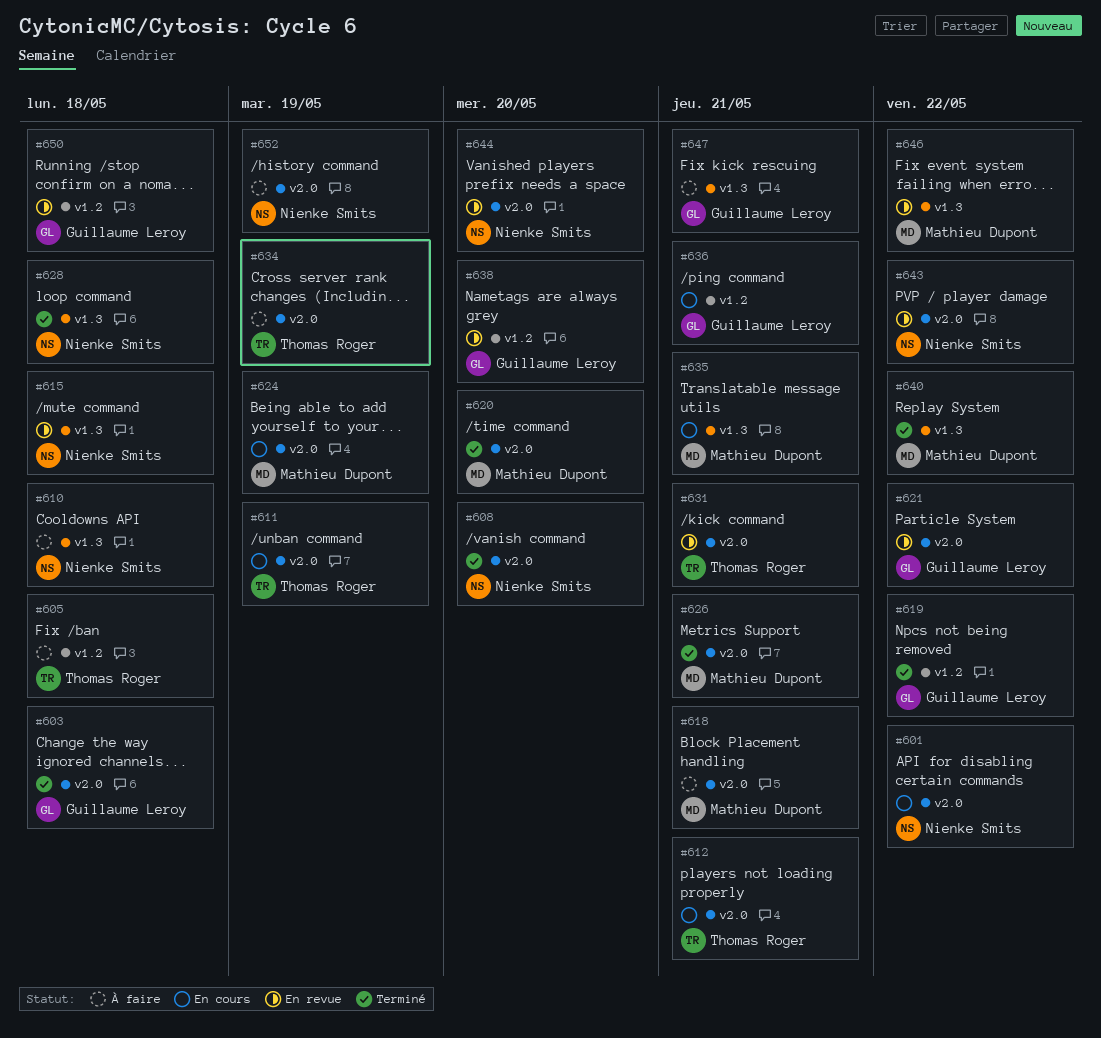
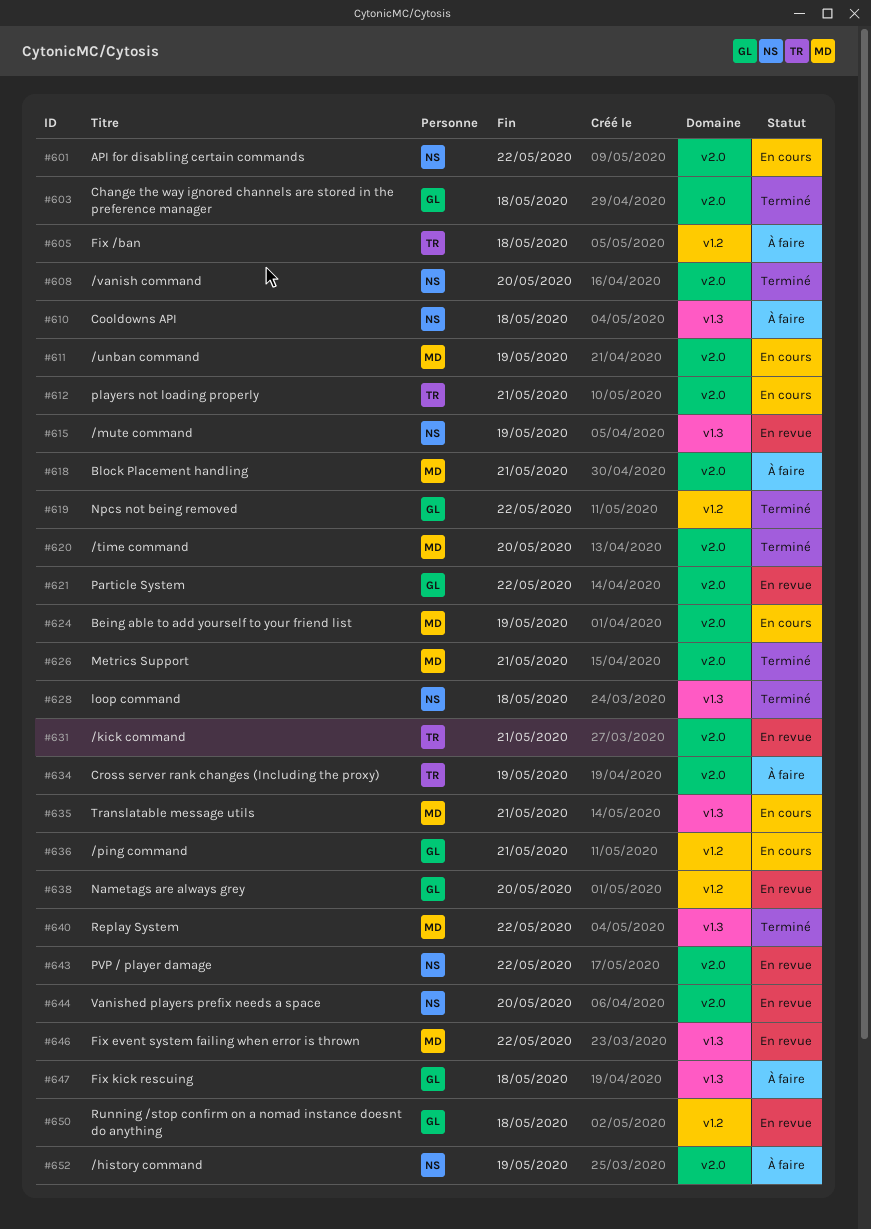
#611, owner: Thomas Roger -> Mathieu Dupont
#615, due: May 18 -> May 19
#647, due: May 21 -> May 18

